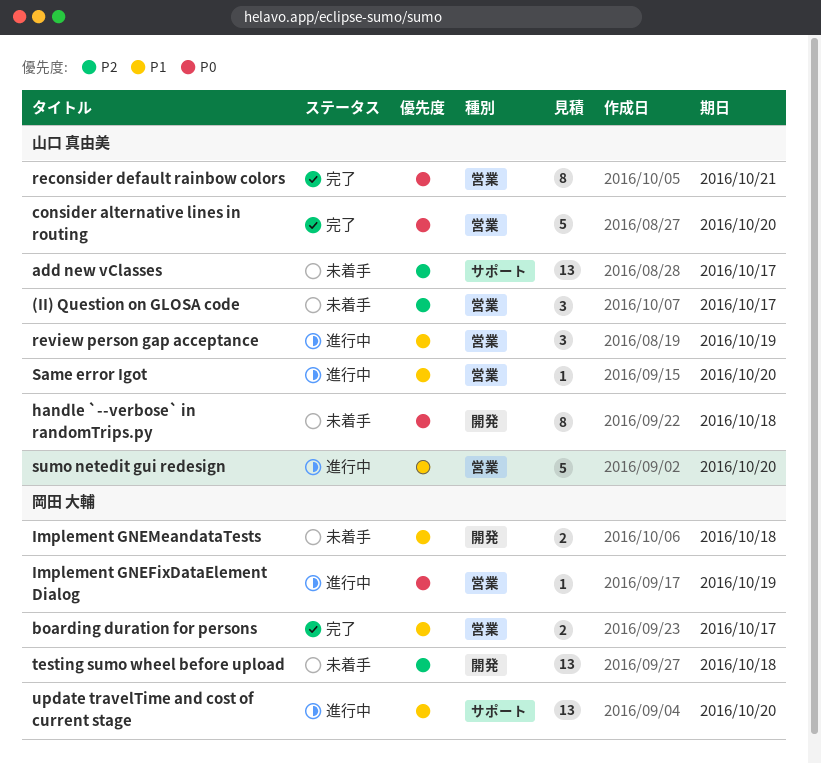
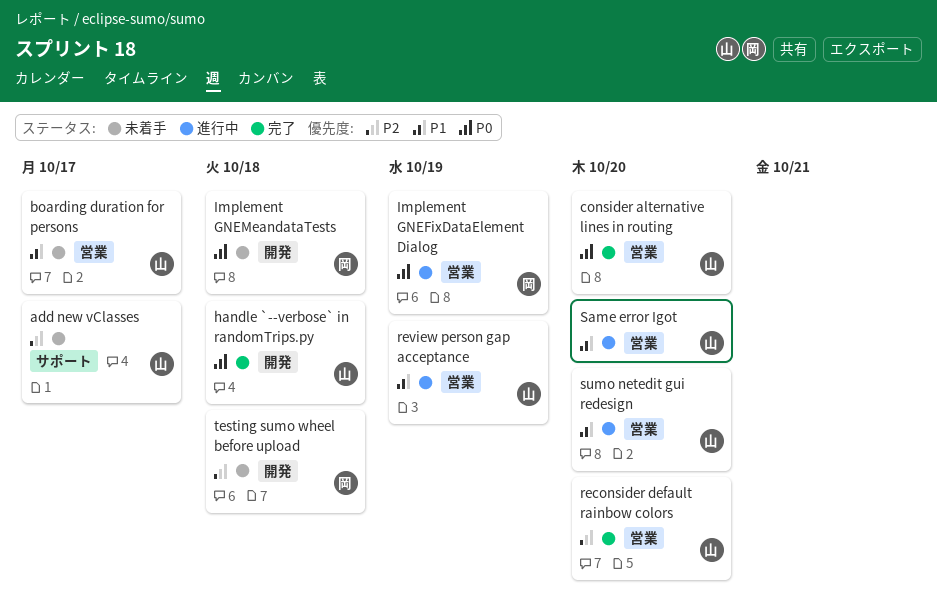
(II) Question on GLOSA code: present -> none
boarding duration for persons, status: 完了 -> 未着手
boarding duration for persons, owner: 岡田 大輔 -> 山口 真由美
handle `--verbose` in randomTrips.py, status: 未着手 -> 完了
Implement GNEMeandataTests, priority: P1 -> P0
reconsider default rainbow colors, priority: P0 -> P2
reconsider default rainbow colors, due: Oct 21 -> Oct 20
update travelTime and cost of current stage: present -> none

